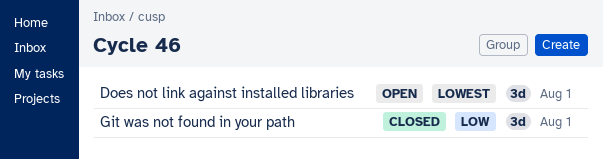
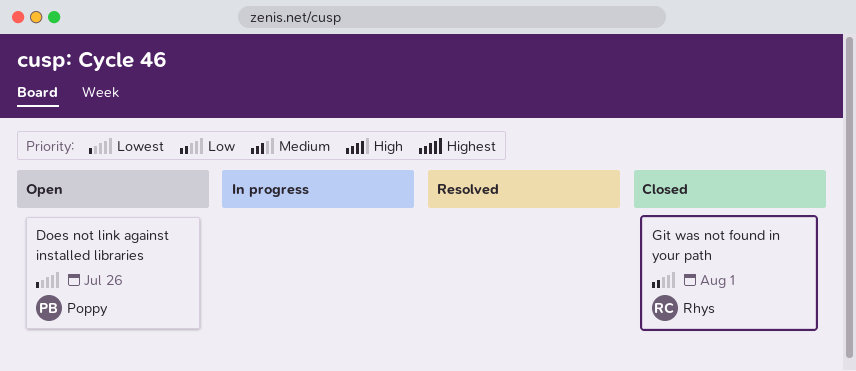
Does not link against installed libraries, due: Aug 1 -> Jul 26

